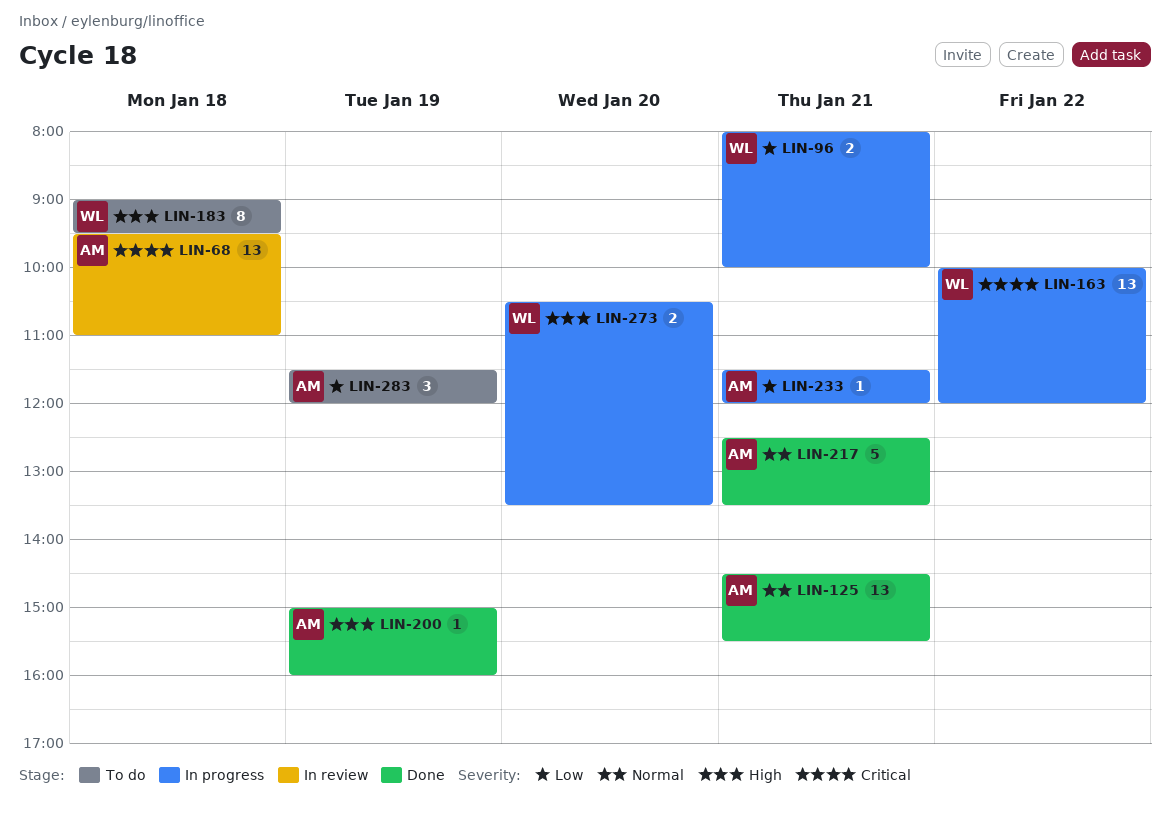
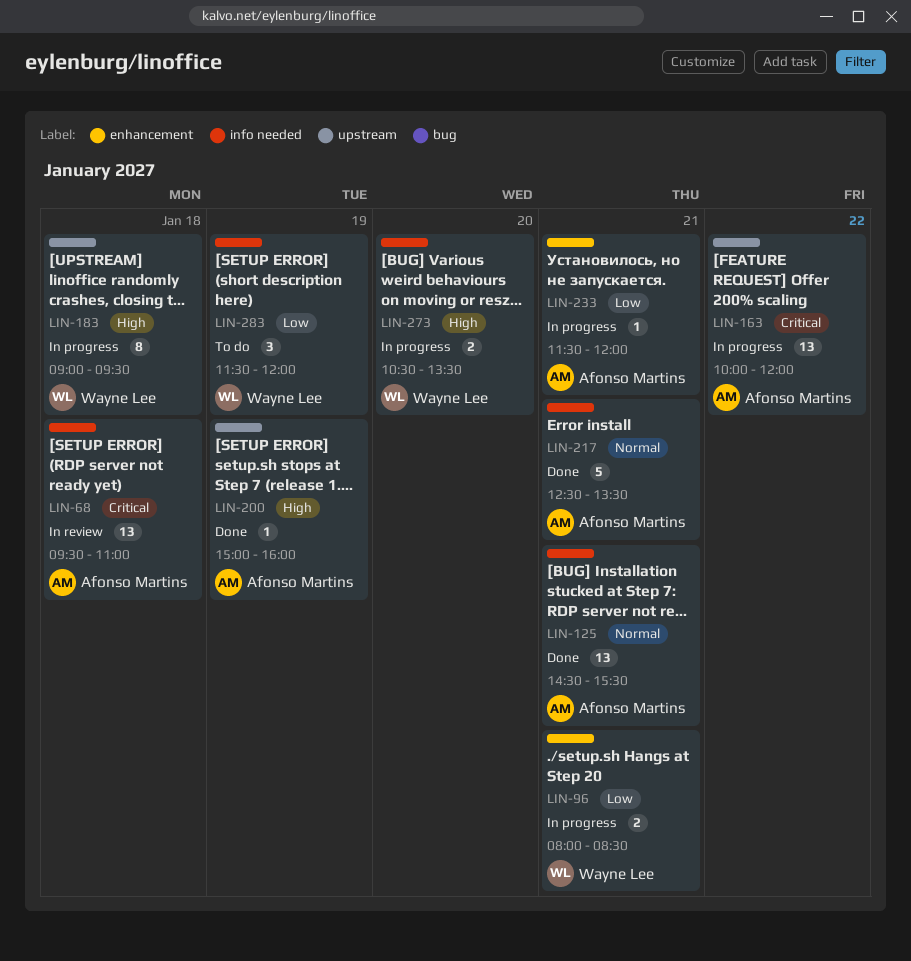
LIN-96, ends: 10:00 -> 08:30
LIN-163, owner: Wayne Lee -> Afonso Martins
LIN-183, status: To do -> In progress
LIN-283, owner: Afonso Martins -> Wayne Lee

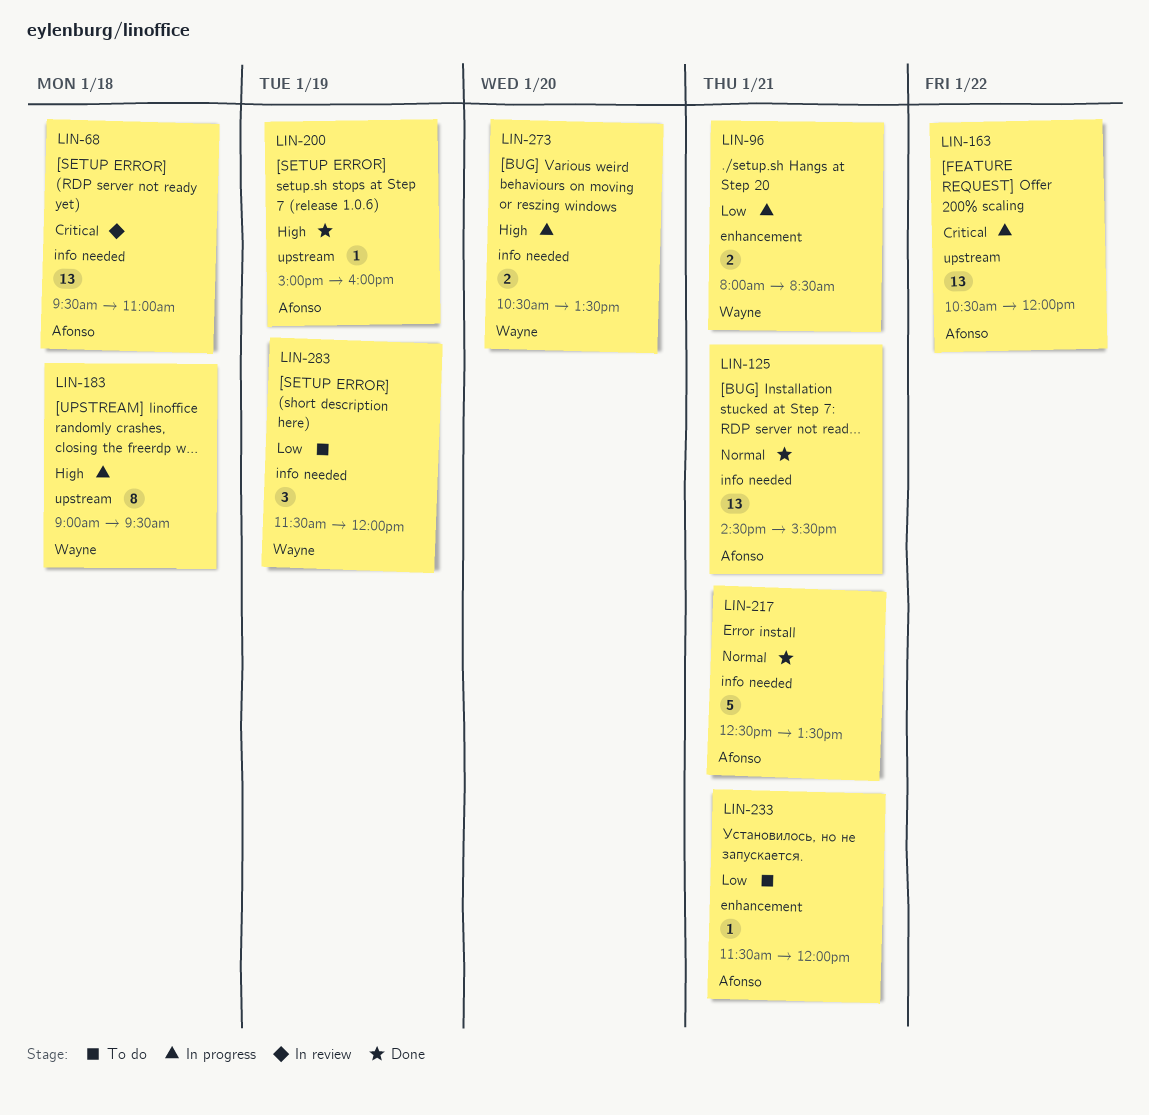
LIN-163, begins: 10:00 -> 10:30
LIN-233, status: In progress -> To do

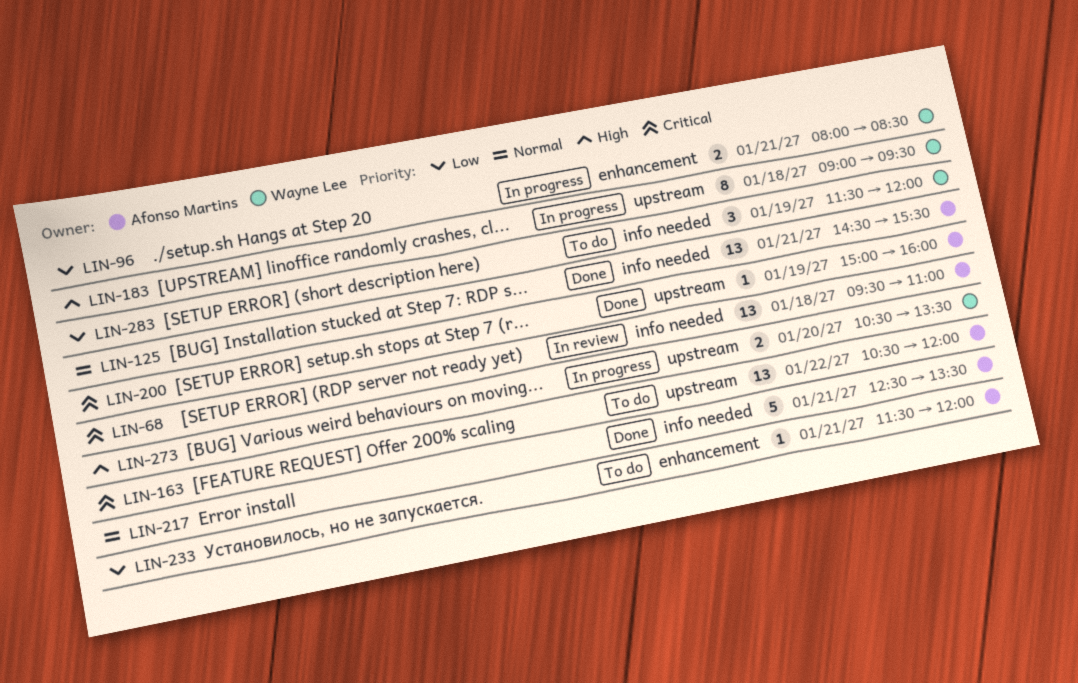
LIN-163, status: In progress -> To do
LIN-200, priority: High -> Critical
LIN-273, label: info needed -> upstream

